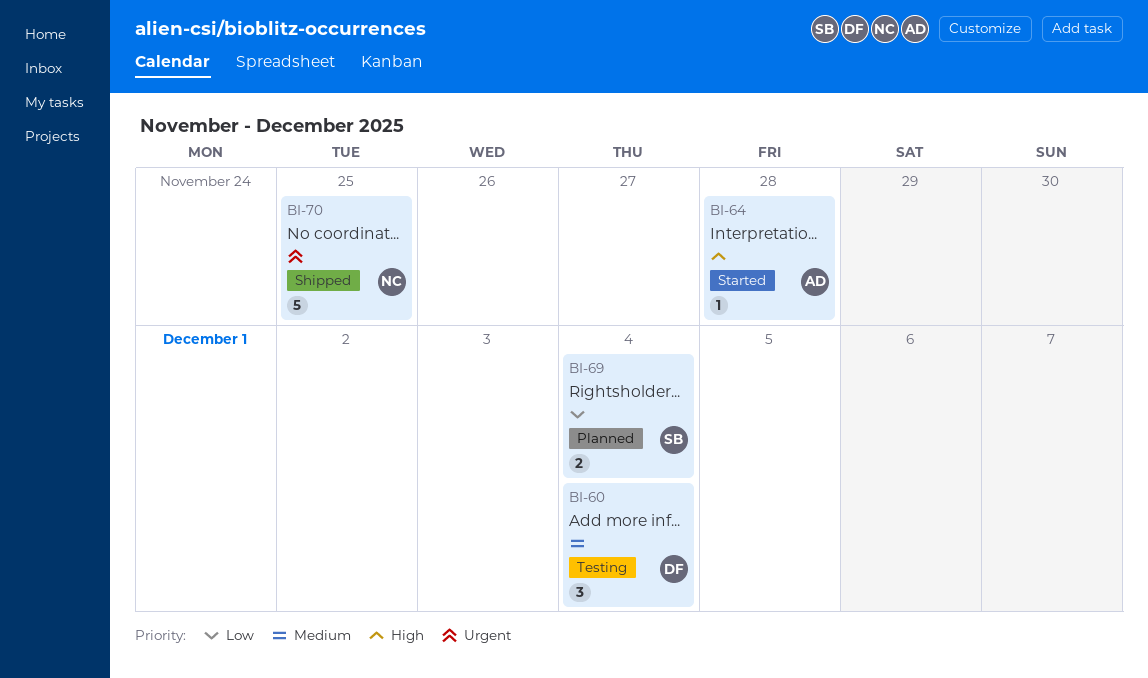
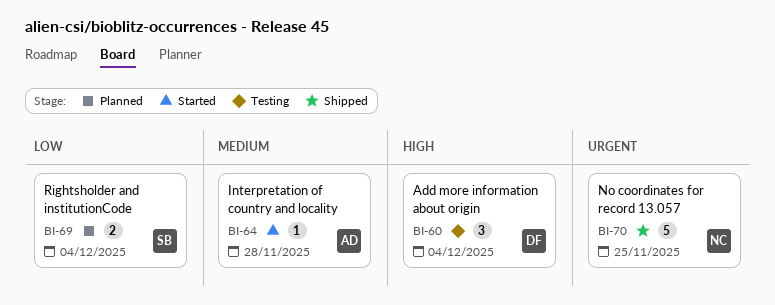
BI-60, priority: Medium -> High
BI-64, priority: High -> Medium

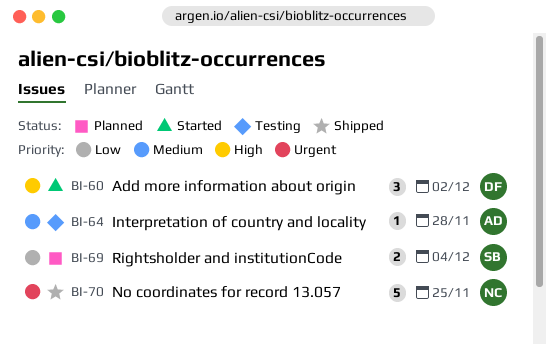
BI-60, status: Testing -> Started
BI-60, due: Dec 4 -> Dec 2
BI-64, status: Started -> Testing

